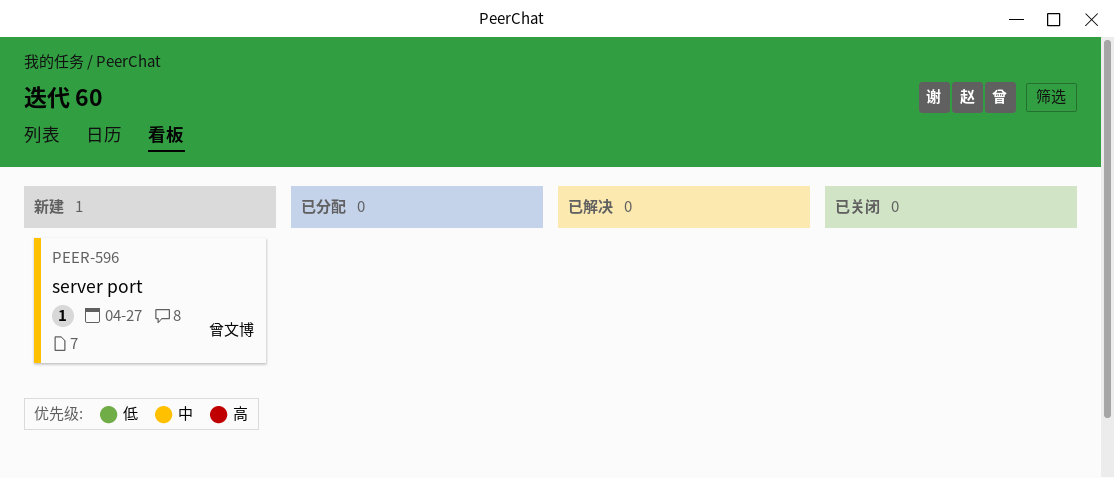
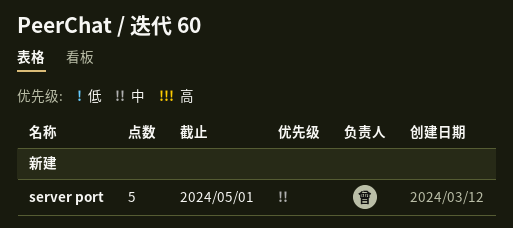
server port, estimate: 1 -> 5
server port, due: Apr 27 -> May 1

